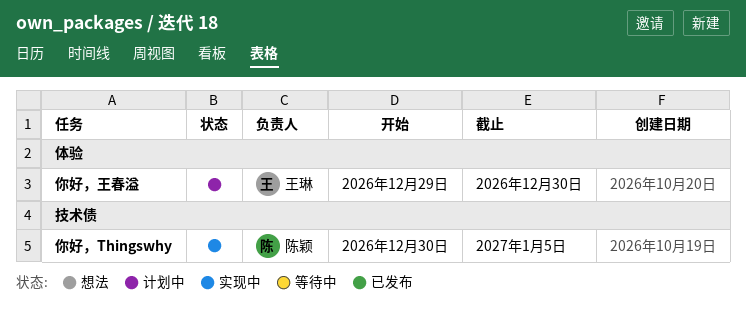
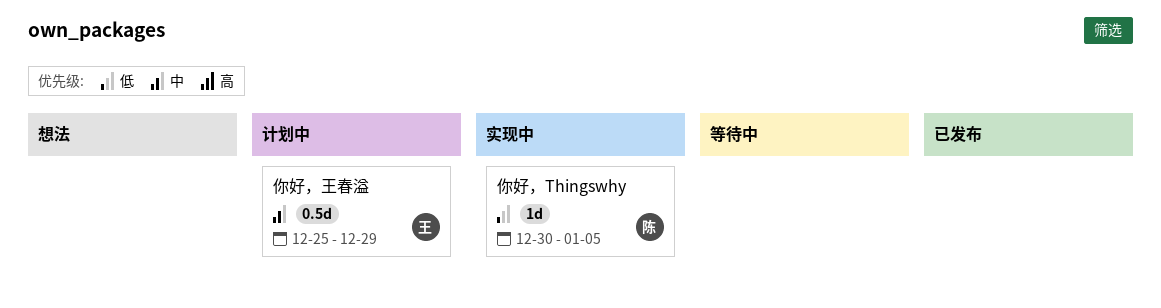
你好，王春溢, start: Dec 29 -> Dec 25
你好，王春溢, due: Dec 30 -> Dec 29

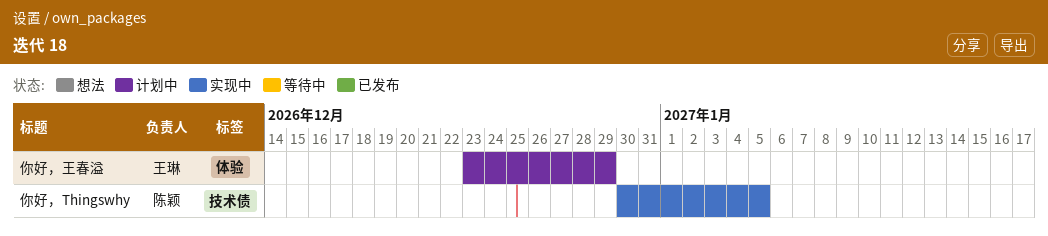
你好，王春溢, start: Dec 25 -> Dec 23

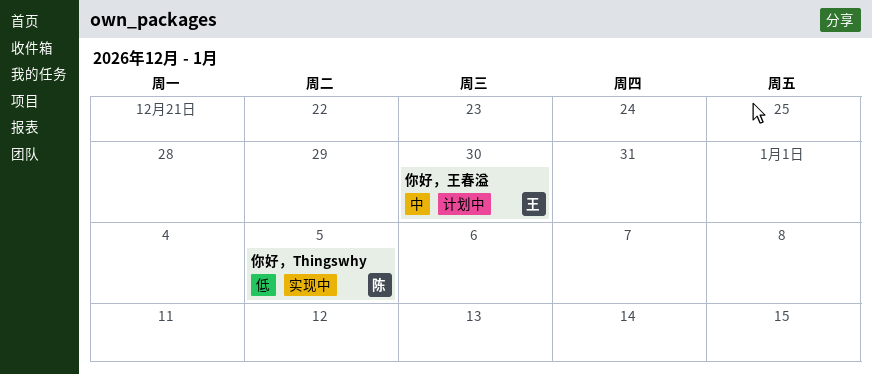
你好，王春溢, due: Dec 29 -> Dec 30

